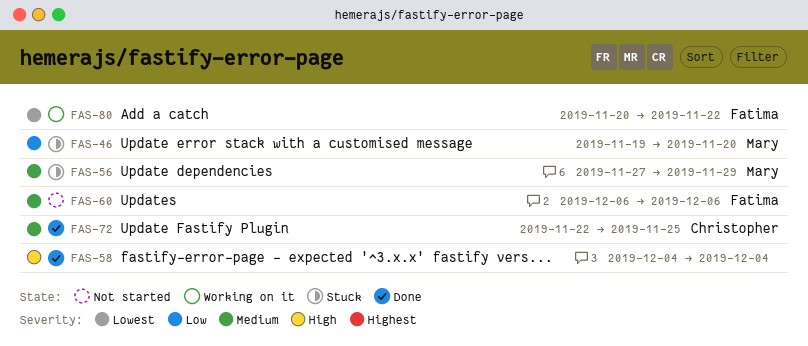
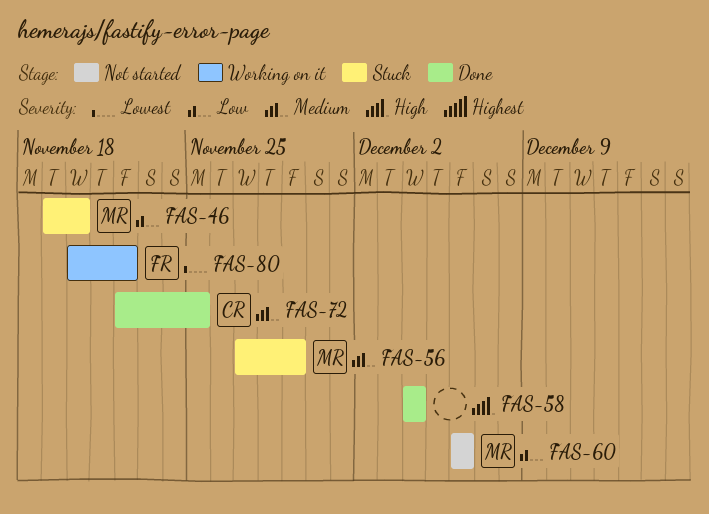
FAS-60, owner: Fatima -> Mary
FAS-60, priority: Medium -> Low

